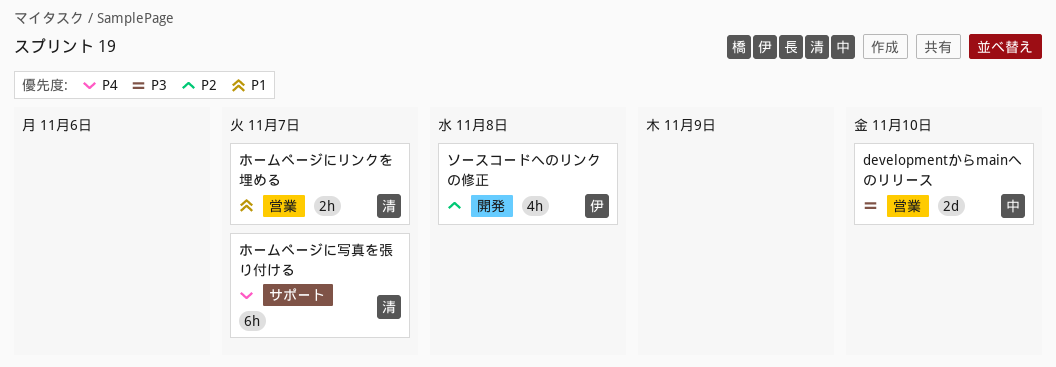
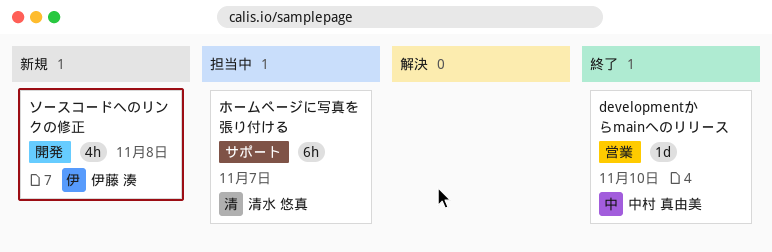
developmentからmainへのリリース, estimate: 2d -> 1d
ホームページにリンクを埋める: present -> none

